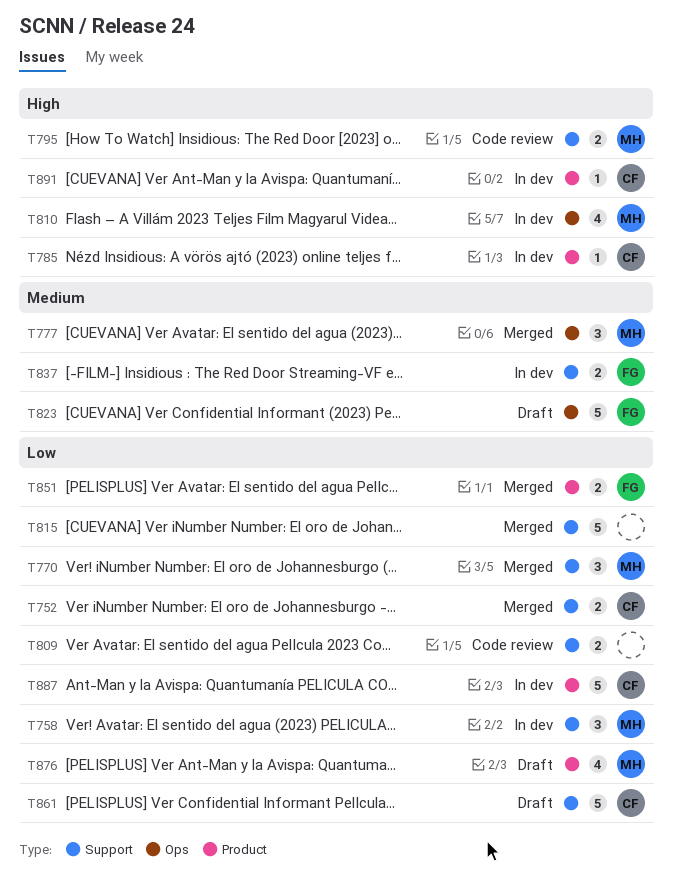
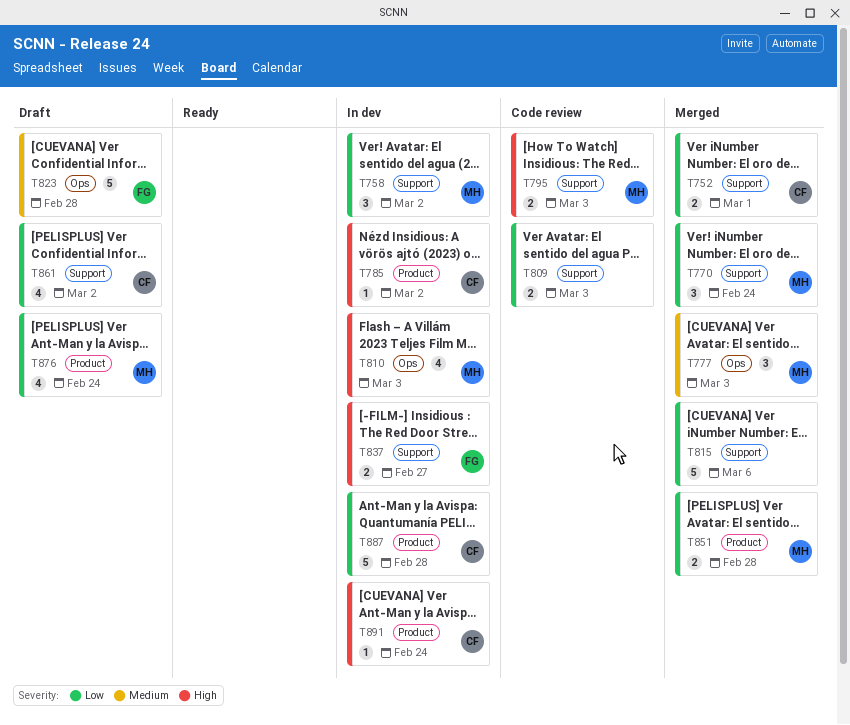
T837, priority: Medium -> High
T851, owner: FG -> MH
T861, estimate: 5 -> 4

